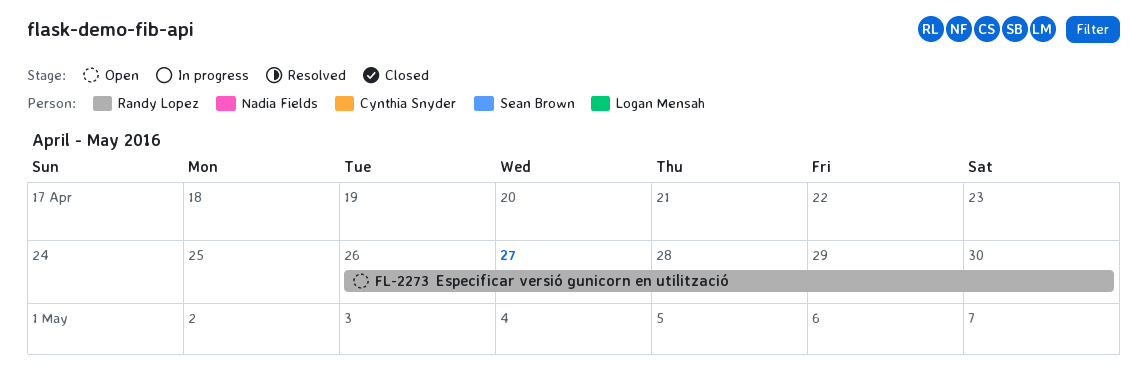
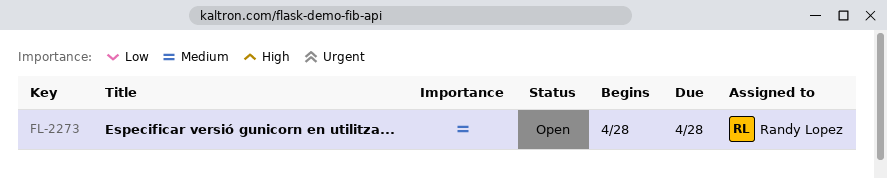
FL-2273, start: Apr 26 -> Apr 28
FL-2273, due: Apr 30 -> Apr 28

